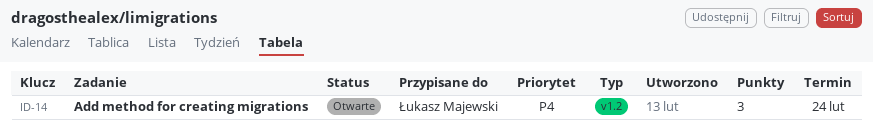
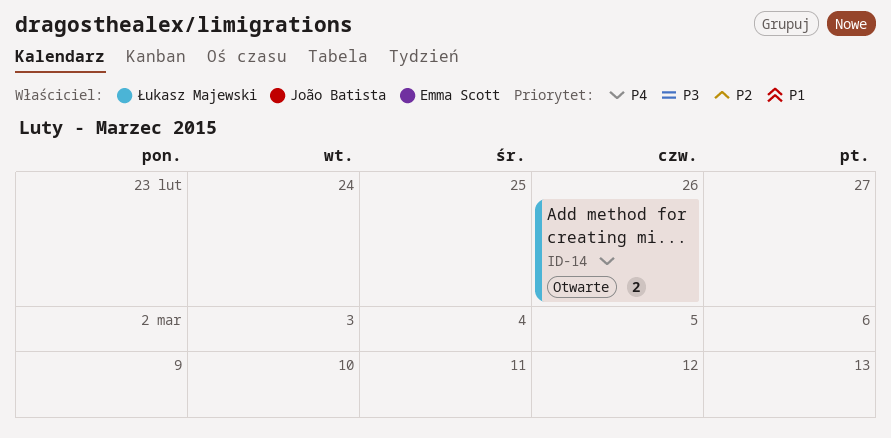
ID-14, estimate: 3 -> 2
ID-14, due: Feb 24 -> Feb 26

